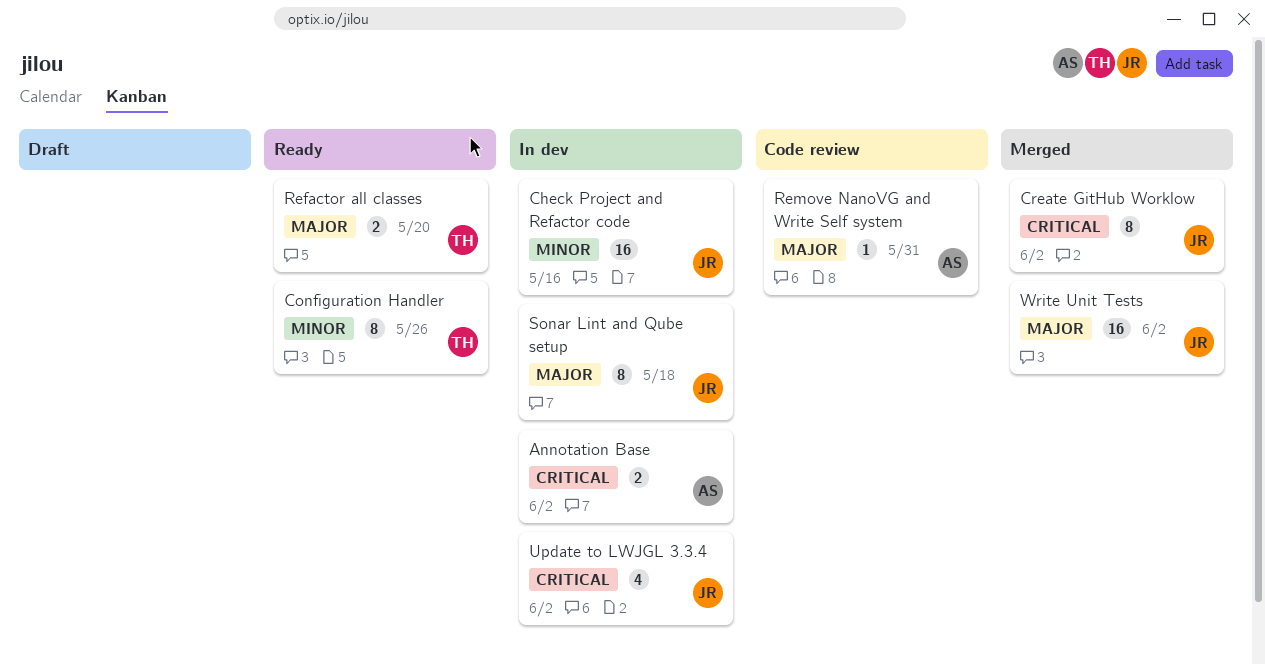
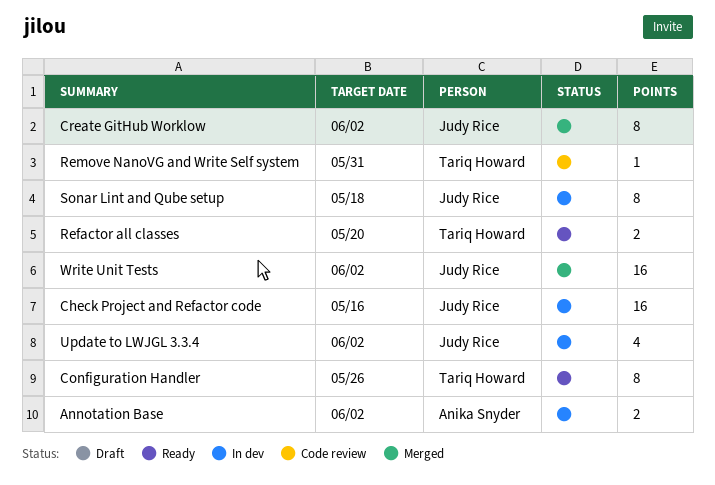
Remove NanoVG and Write Self system, owner: Anika Snyder -> Tariq Howard

